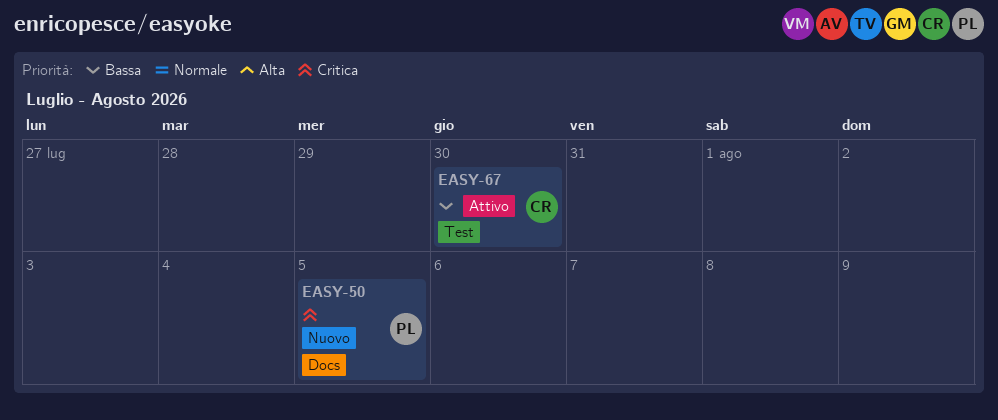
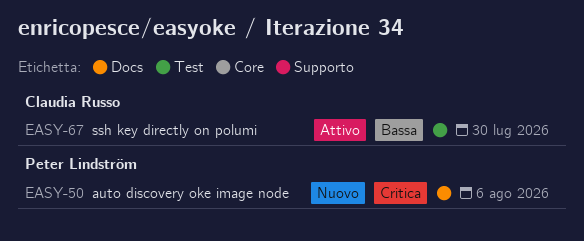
EASY-50, due: Aug 5 -> Aug 6

